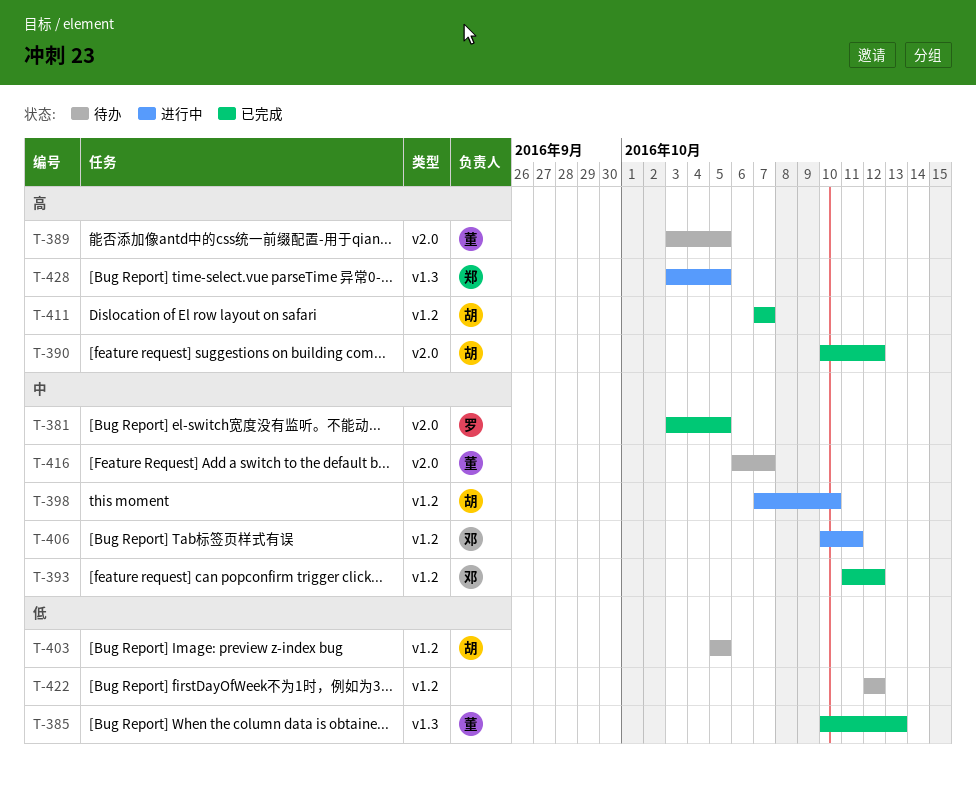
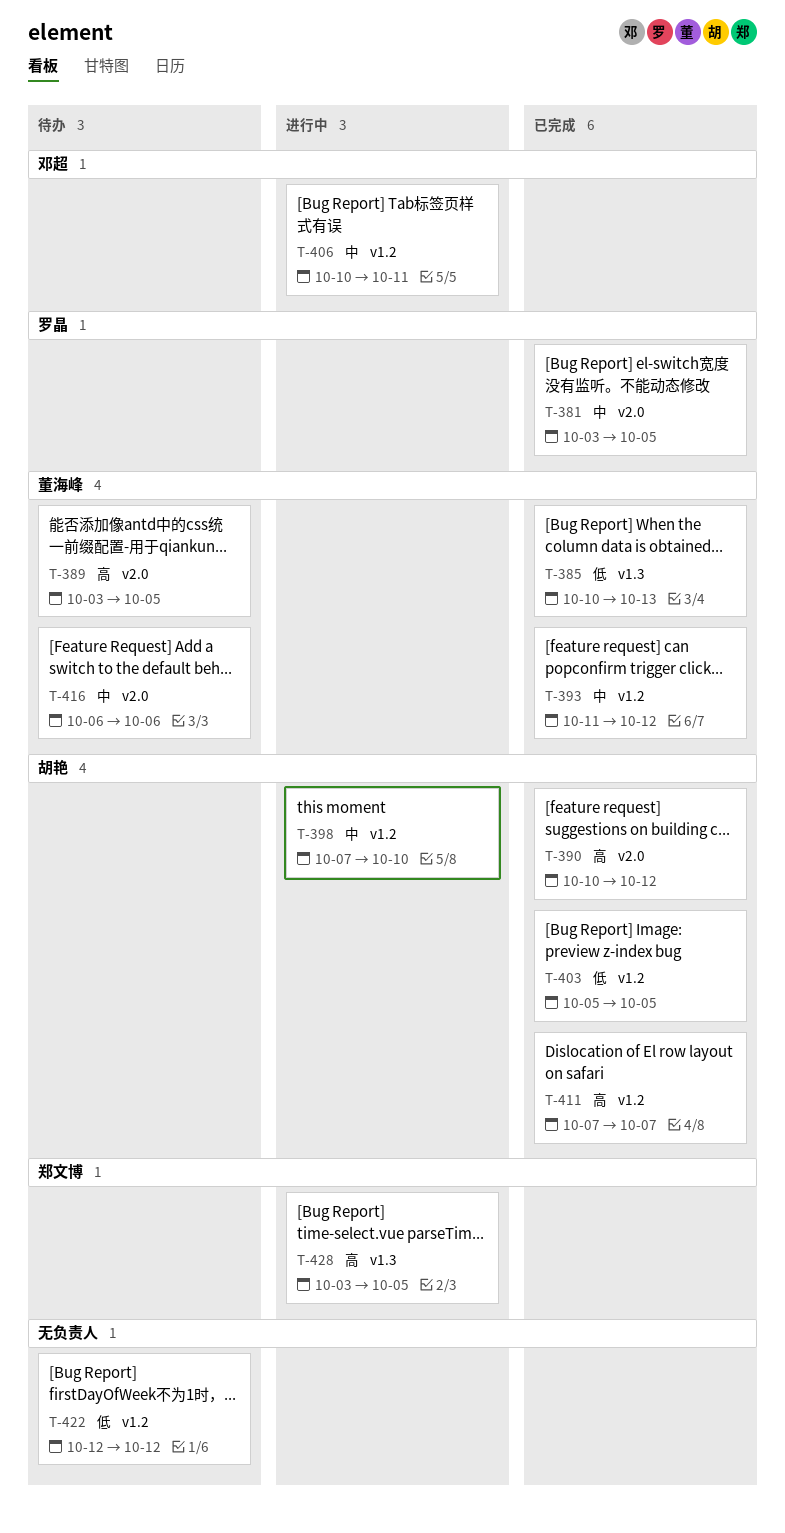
T-393, owner: 邓超 -> 董海峰
T-403, status: 待办 -> 已完成
T-416, due: Oct 7 -> Oct 6

